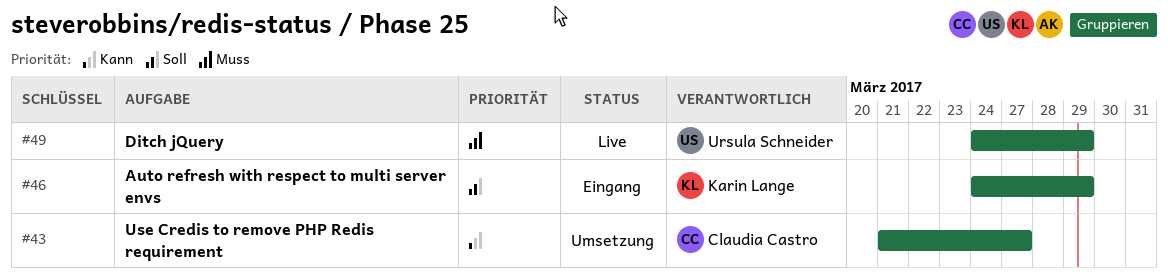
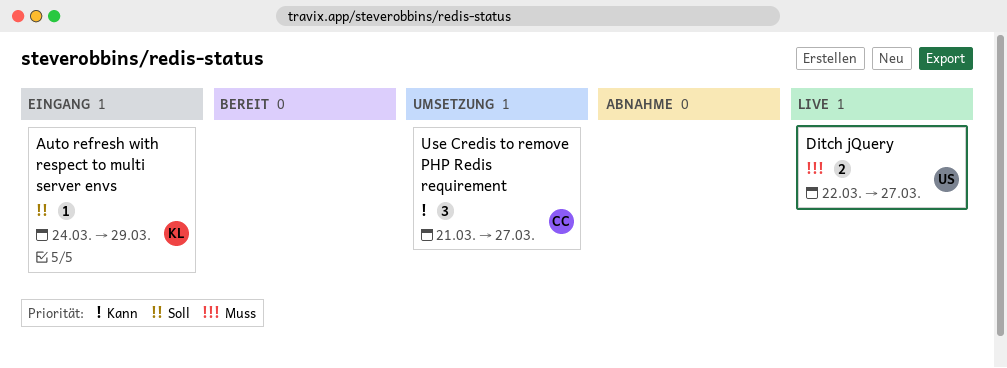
Ditch jQuery, start: Mar 24 -> Mar 22
Ditch jQuery, due: Mar 29 -> Mar 27

